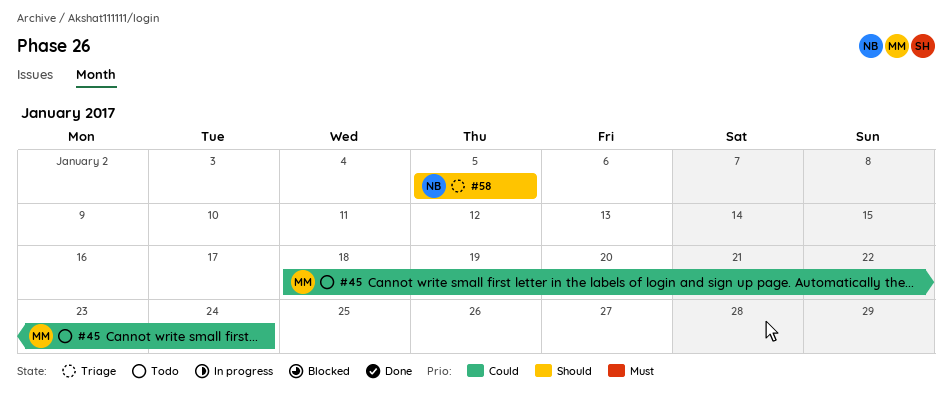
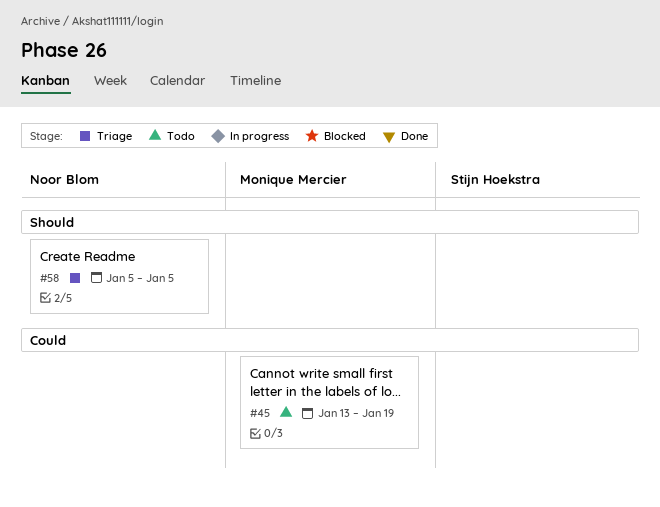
#45, start: Jan 18 -> Jan 13
#45, due: Jan 24 -> Jan 19

